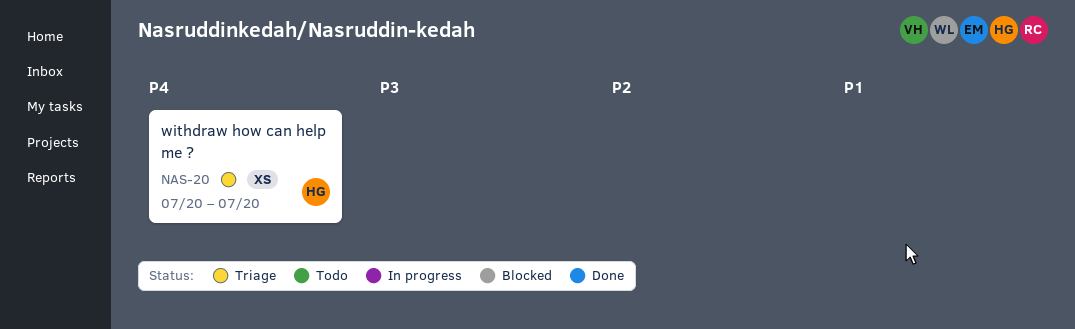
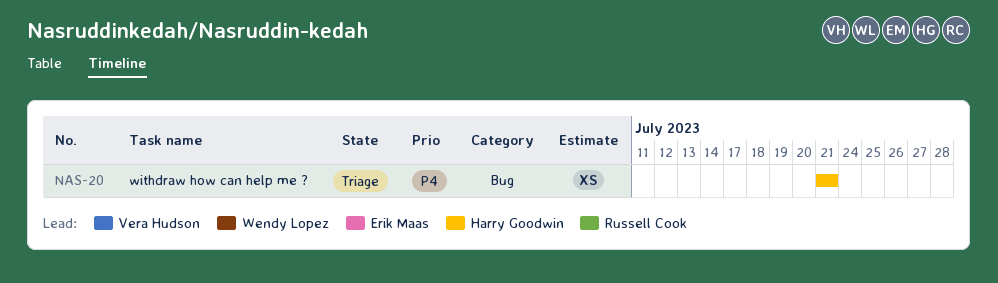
NAS-20, start: Jul 20 -> Jul 21
NAS-20, due: Jul 20 -> Jul 21

